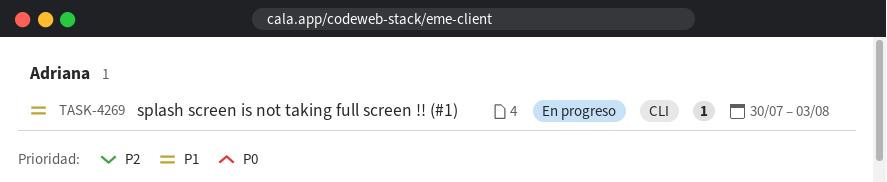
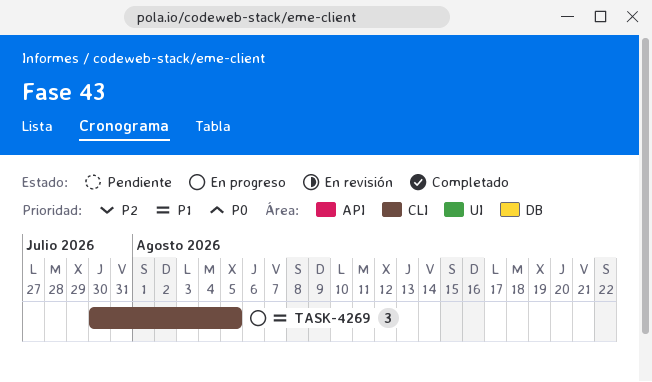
TASK-4269, estimate: 1 -> 3
TASK-4269, due: Aug 3 -> Aug 5

